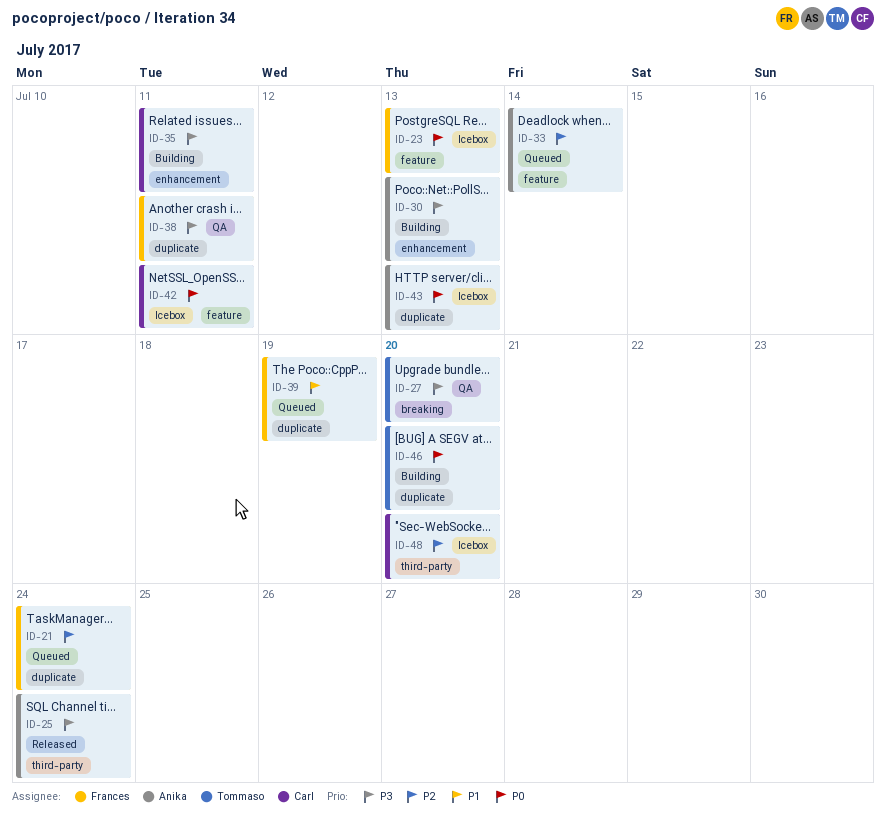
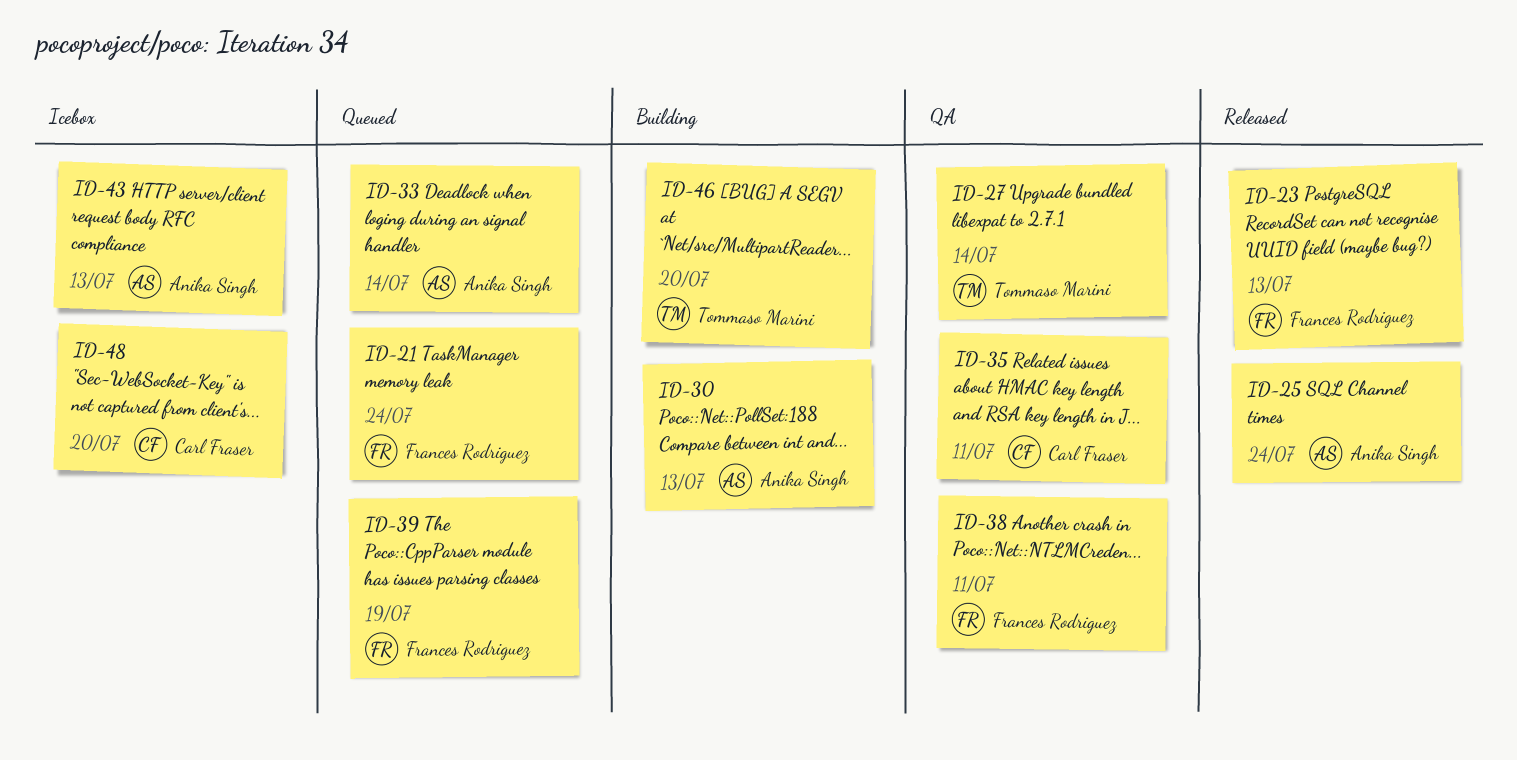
ID-23, status: Icebox -> Released
ID-27, due: Jul 20 -> Jul 14
ID-35, status: Building -> QA
ID-42: present -> none

